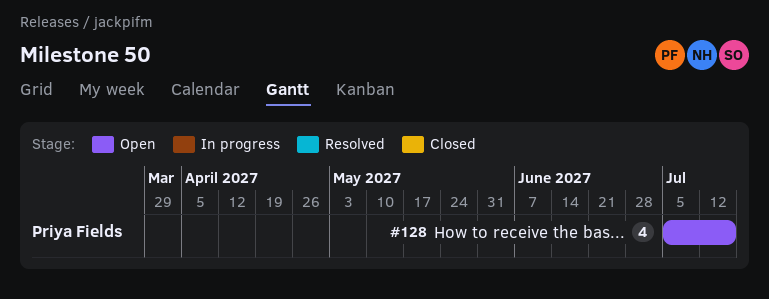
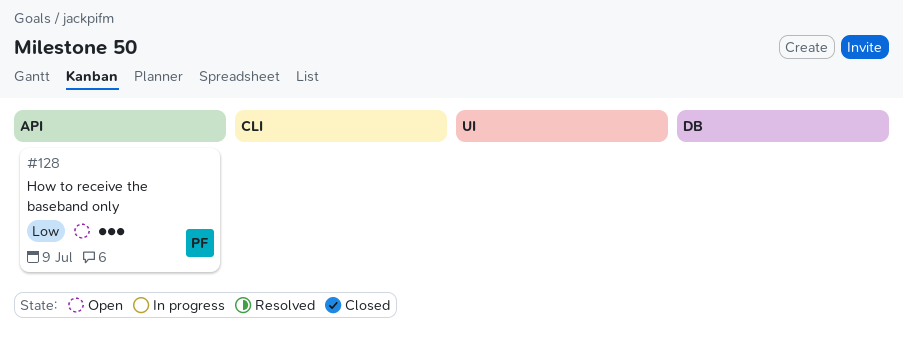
#128, estimate: 4 -> 3
#128, due: Jul 16 -> Jul 9

